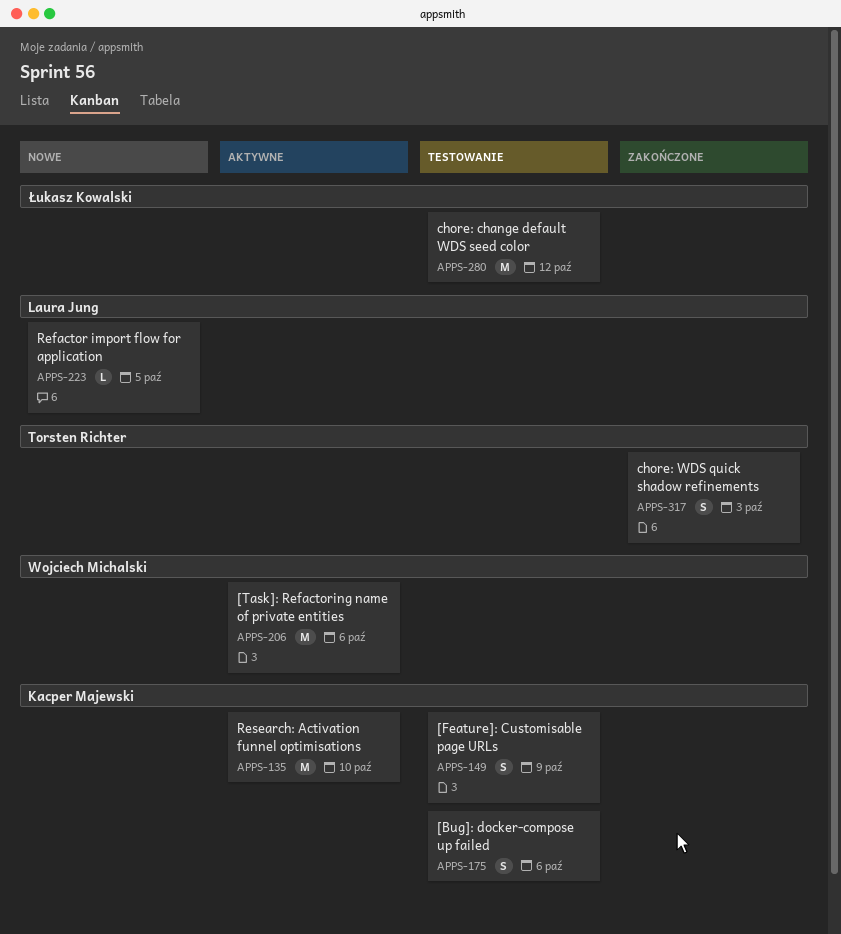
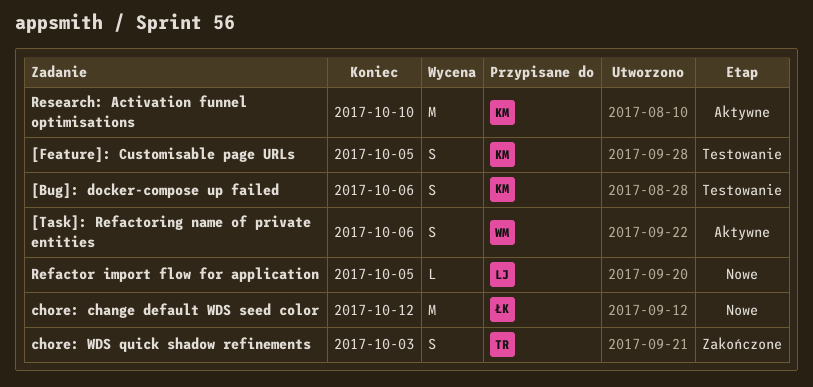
[Feature]: Customisable page URLs, due: Oct 9 -> Oct 5
[Task]: Refactoring name of private entities, estimate: M -> S
chore: change default WDS seed color, status: Testowanie -> Nowe

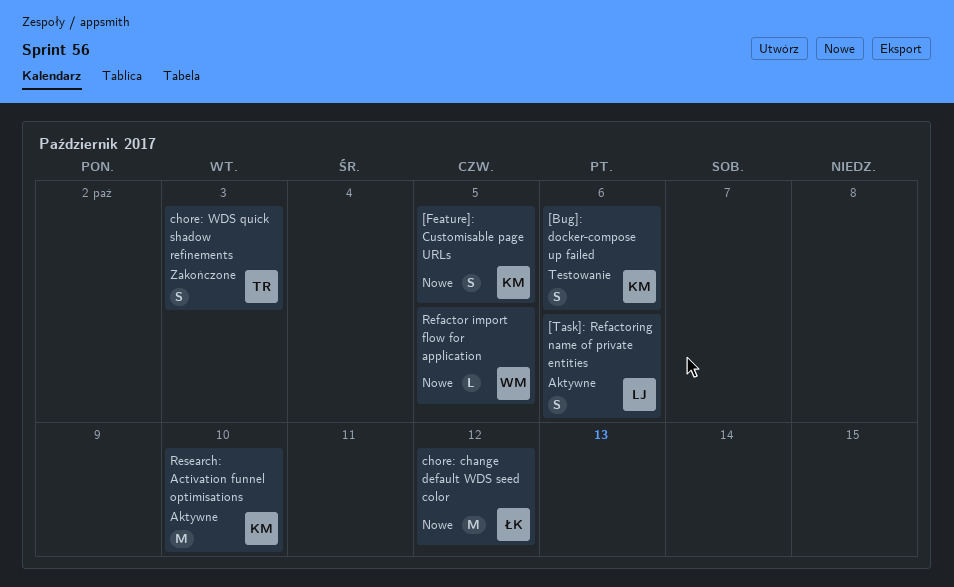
[Feature]: Customisable page URLs, status: Testowanie -> Nowe
[Task]: Refactoring name of private entities, owner: WM -> LJ
Refactor import flow for application, owner: LJ -> WM

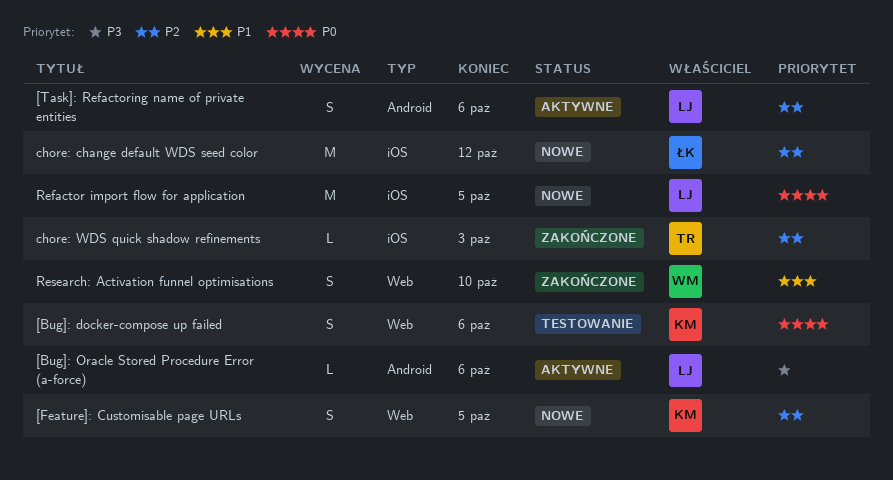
[Bug]: Oracle Stored Procedure Error (a-force): none -> present
chore: WDS quick shadow refinements, estimate: S -> L
Refactor import flow for application, owner: WM -> LJ
Refactor import flow for application, estimate: L -> M
Research: Activation funnel optimisations, status: Aktywne -> Zakończone
Research: Activation funnel optimisations, owner: KM -> WM
Research: Activation funnel optimisations, estimate: M -> S

